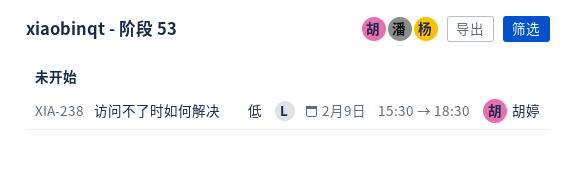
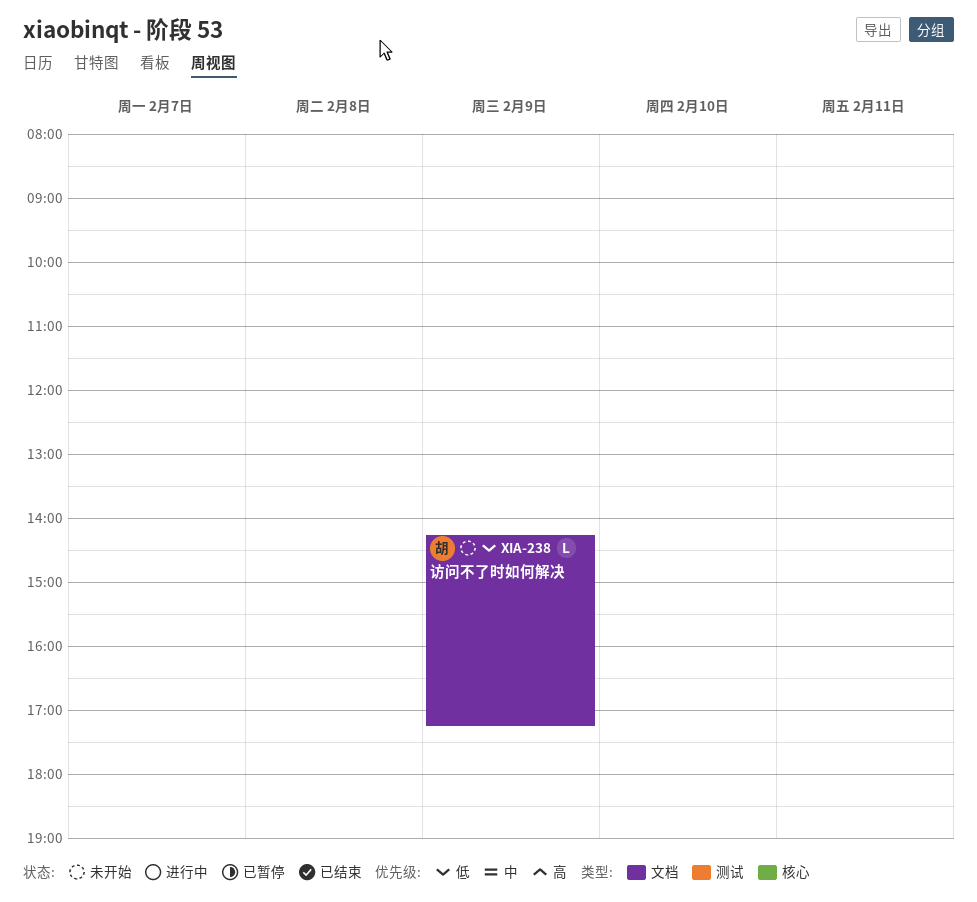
XIA-238, begins: 15:30 -> 14:15
XIA-238, ends: 18:30 -> 17:15

